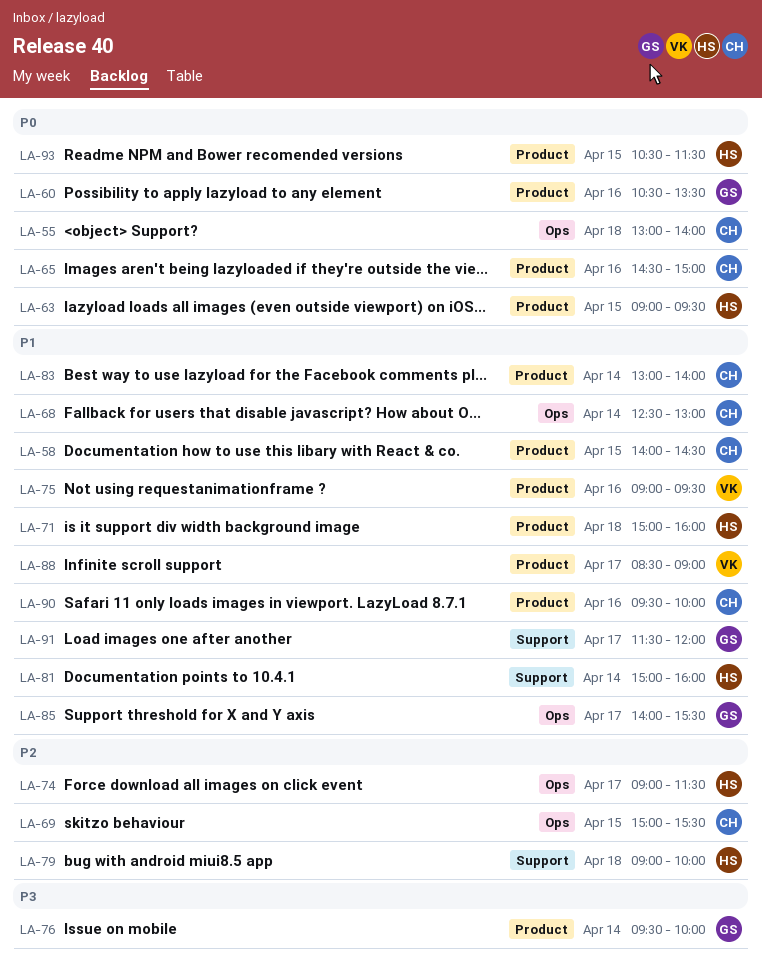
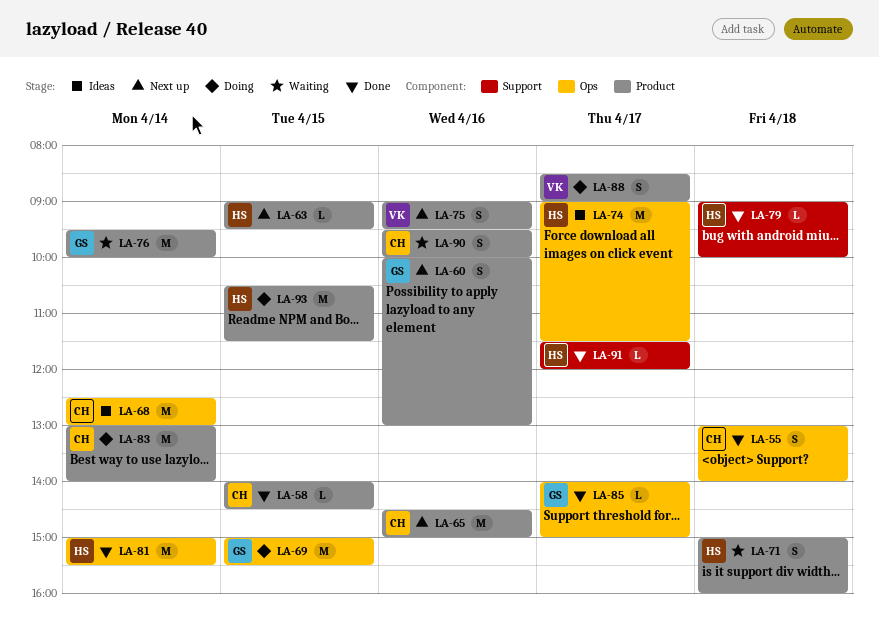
LA-60, begins: 10:30 -> 10:00
LA-60, ends: 13:30 -> 13:00
LA-69, owner: CH -> GS
LA-81, label: Support -> Ops
LA-81, ends: 16:00 -> 15:30
LA-85, ends: 15:30 -> 15:00
LA-91, owner: GS -> HS

